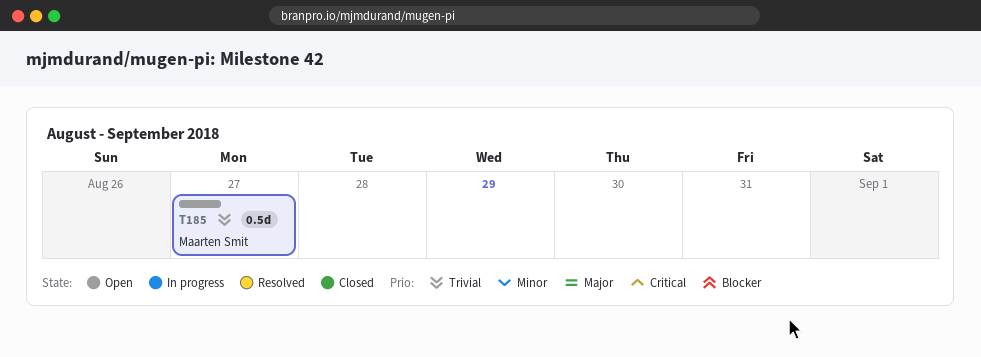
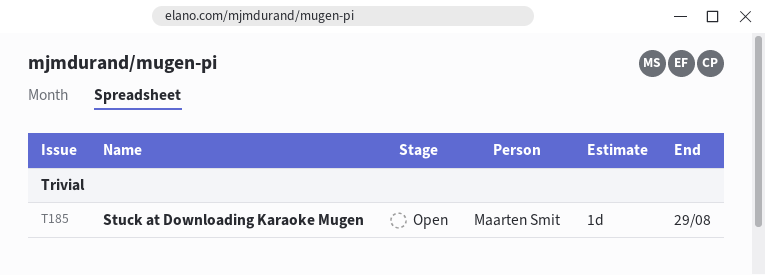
T185, estimate: 0.5d -> 1d
T185, due: Aug 27 -> Aug 29

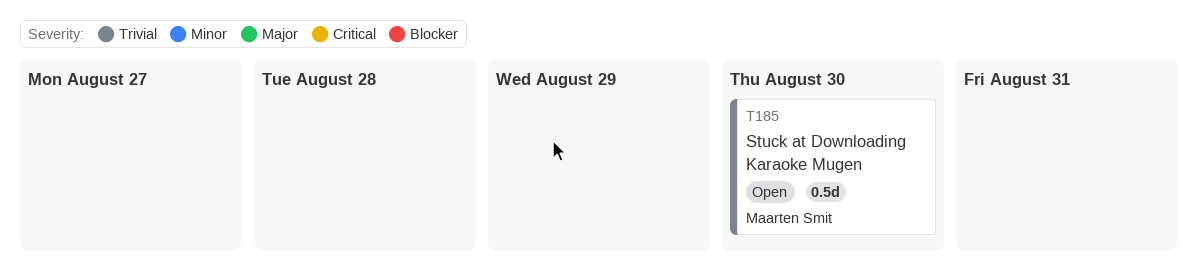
T185, estimate: 1d -> 0.5d
T185, due: Aug 29 -> Aug 30

